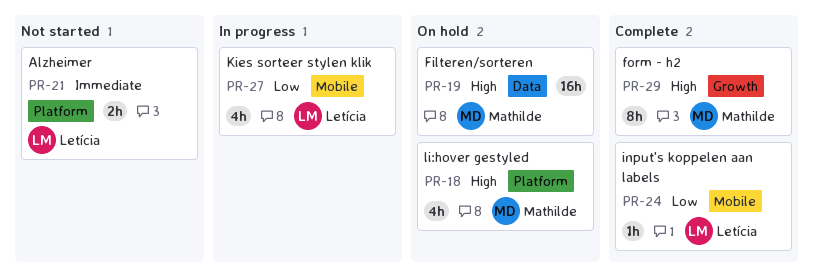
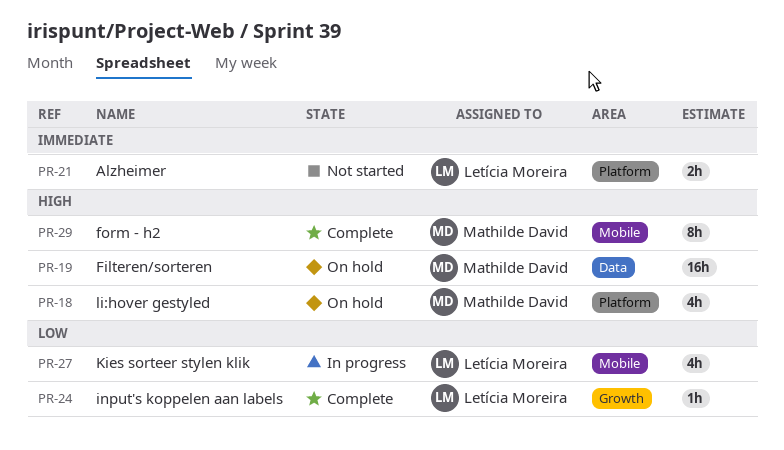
PR-24, label: Mobile -> Growth
PR-29, label: Growth -> Mobile

